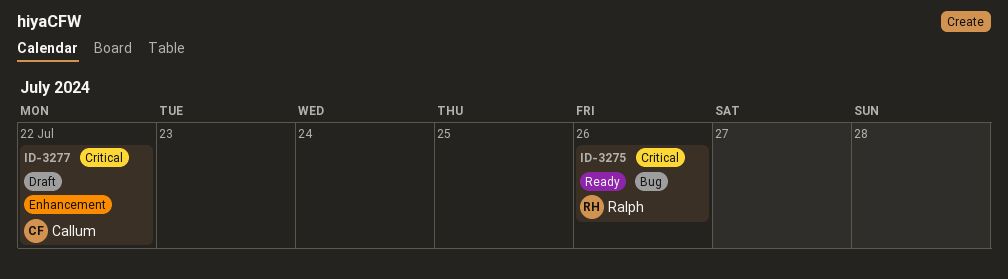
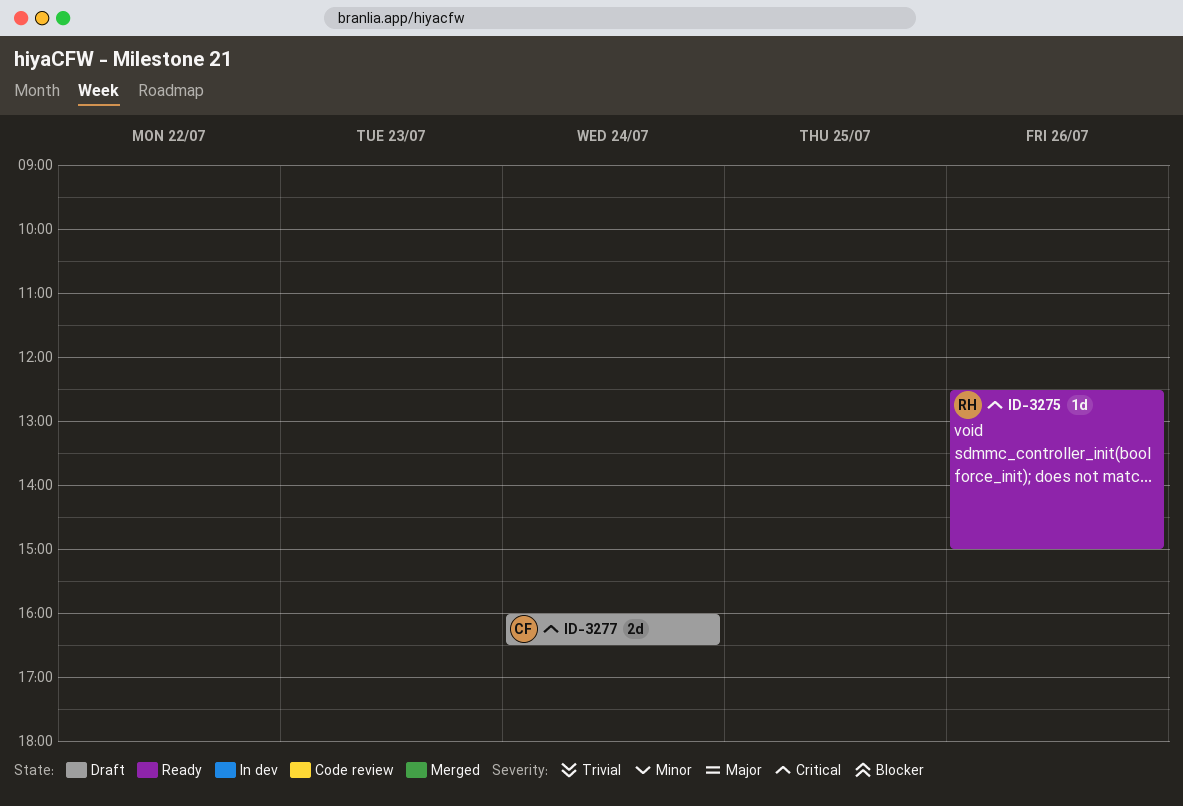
ID-3277, day: Jul 22 -> Jul 24

